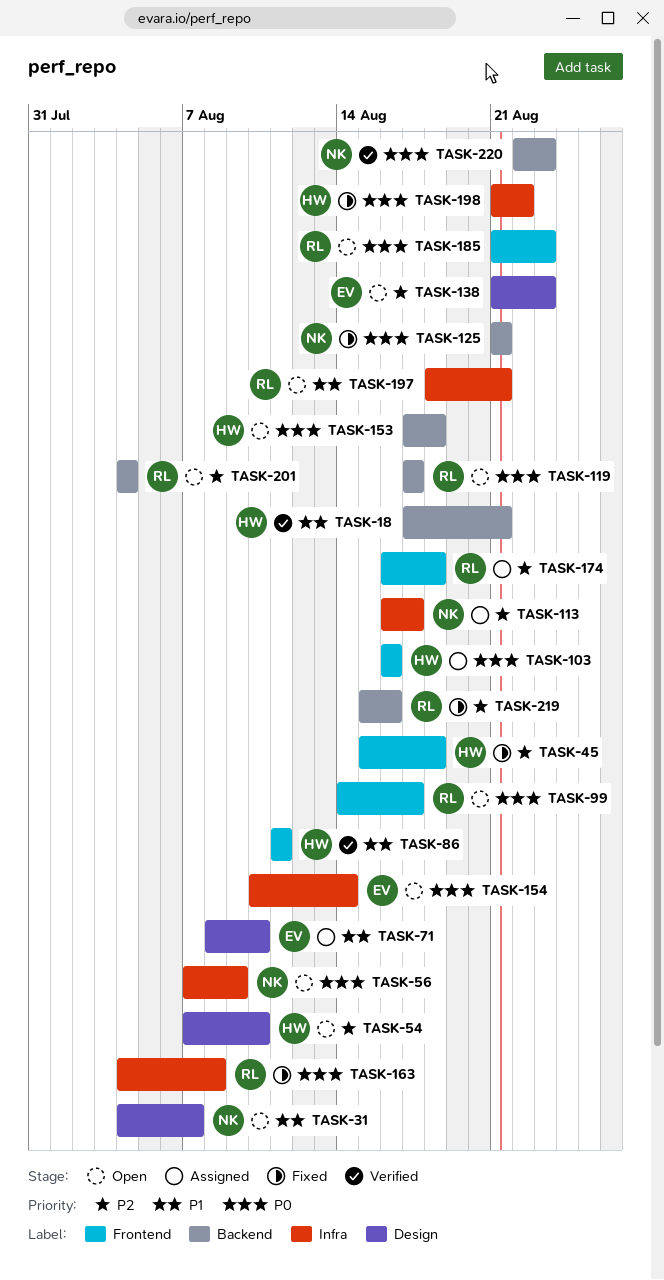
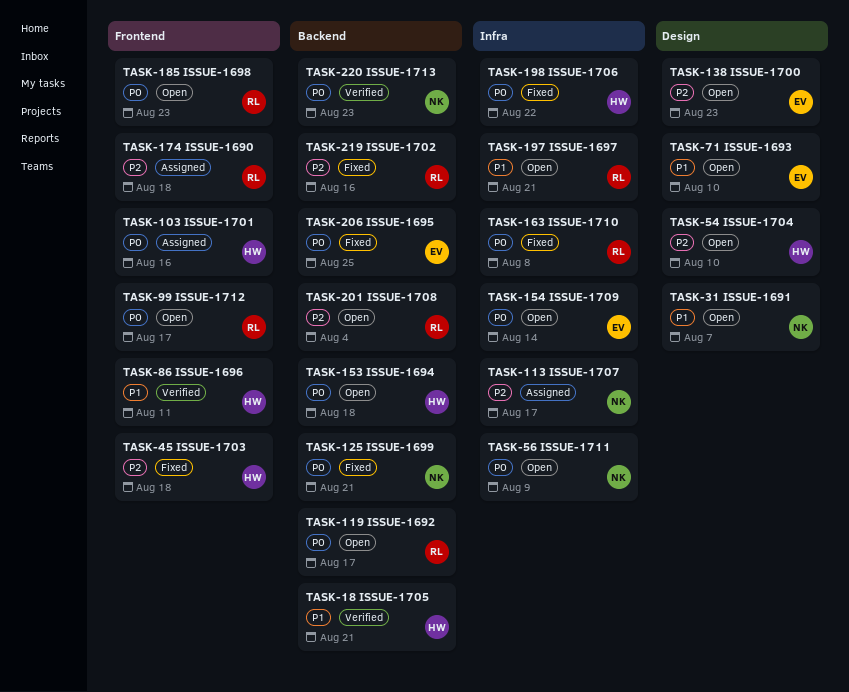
TASK-71, status: Assigned -> Open
TASK-206: none -> present

